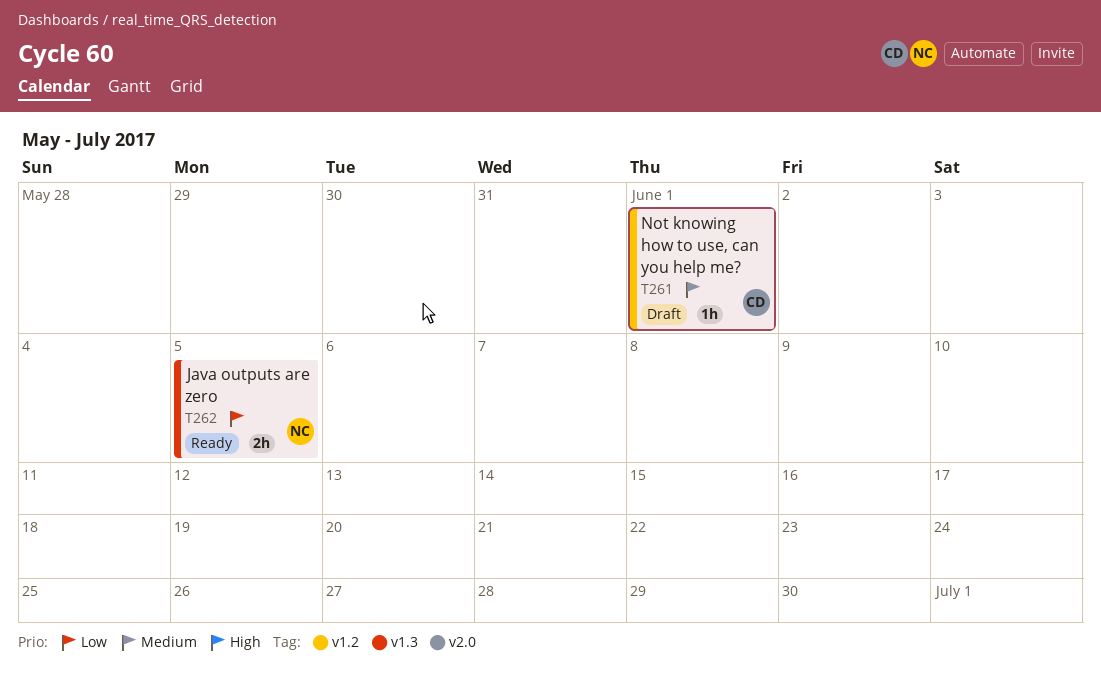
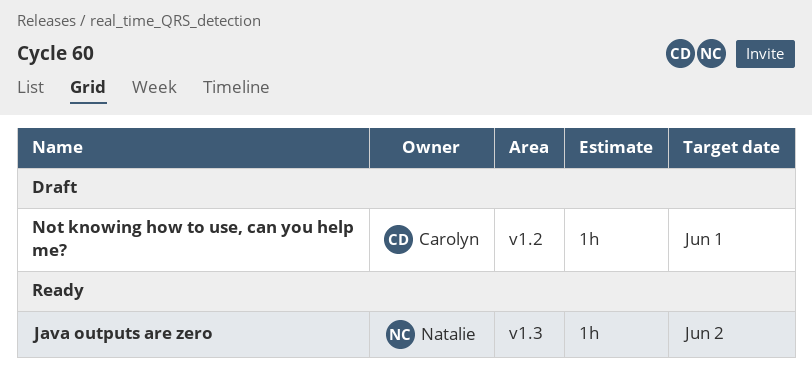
Java outputs are zero, estimate: 2h -> 1h
Java outputs are zero, due: Jun 5 -> Jun 2

